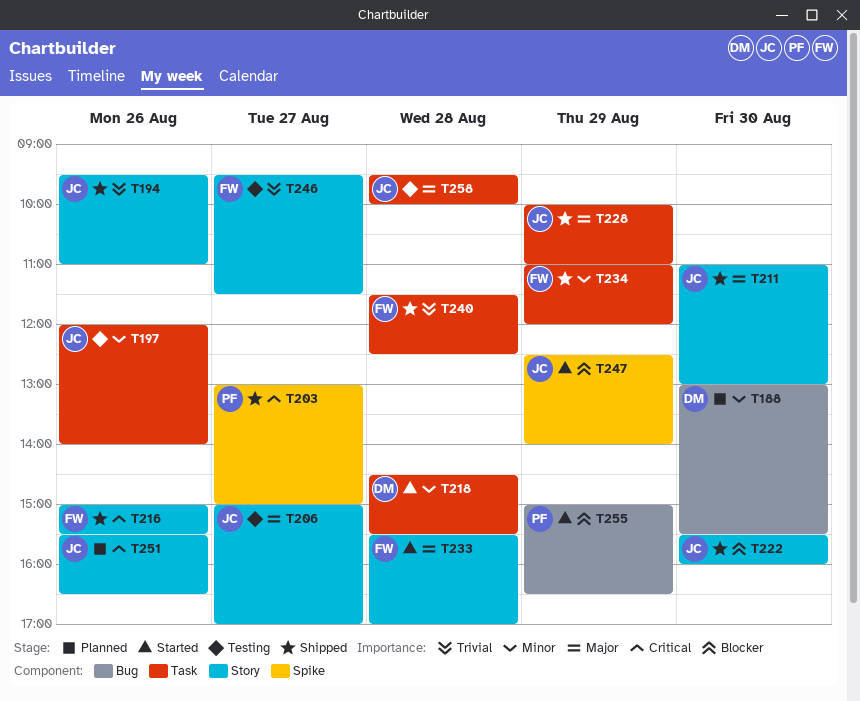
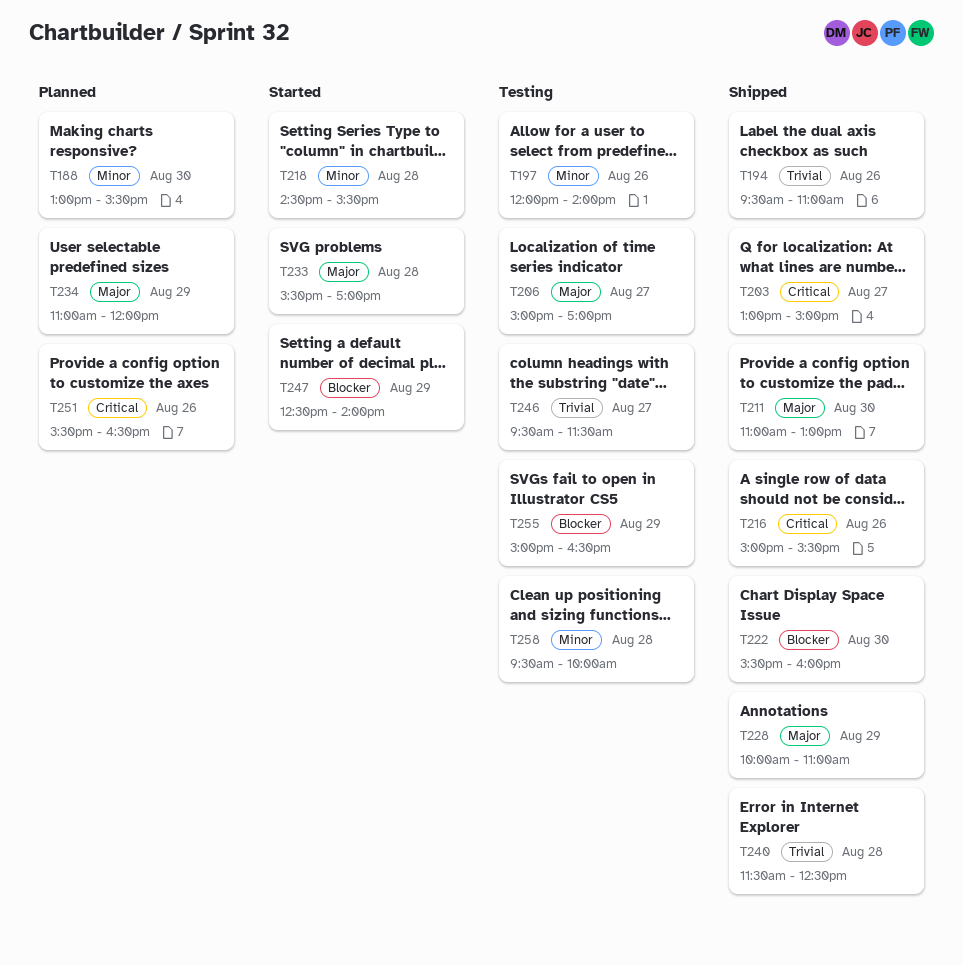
T234, status: Shipped -> Planned
T234, priority: Minor -> Major
T255, status: Started -> Testing
T258, priority: Major -> Minor

